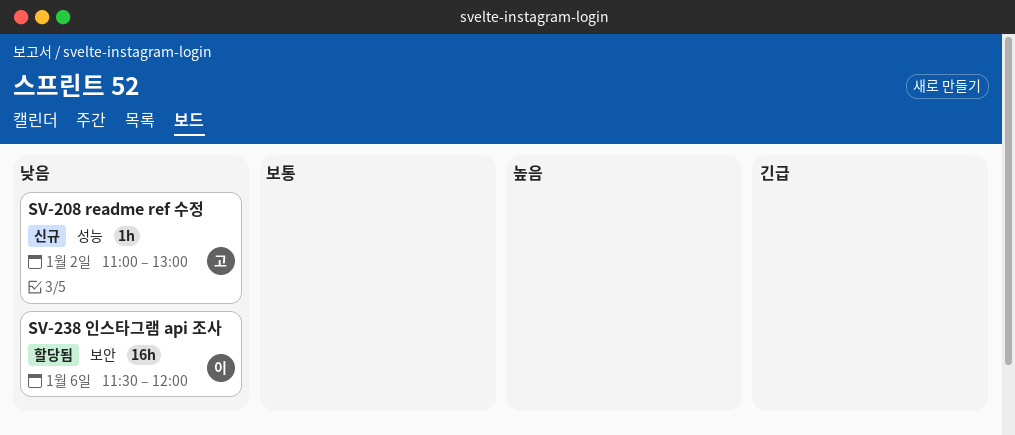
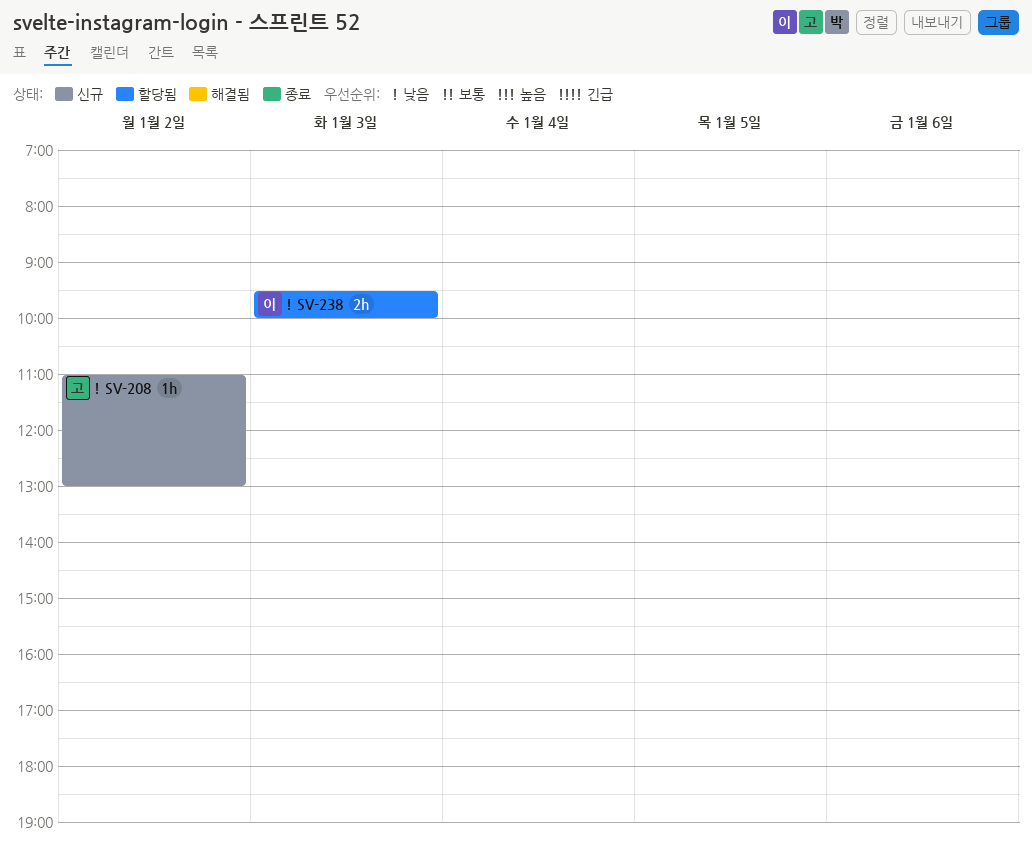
SV-238, estimate: 16h -> 2h
SV-238, day: Jan 6 -> Jan 3
SV-238, begins: 11:30 -> 09:30
SV-238, ends: 12:00 -> 10:00

